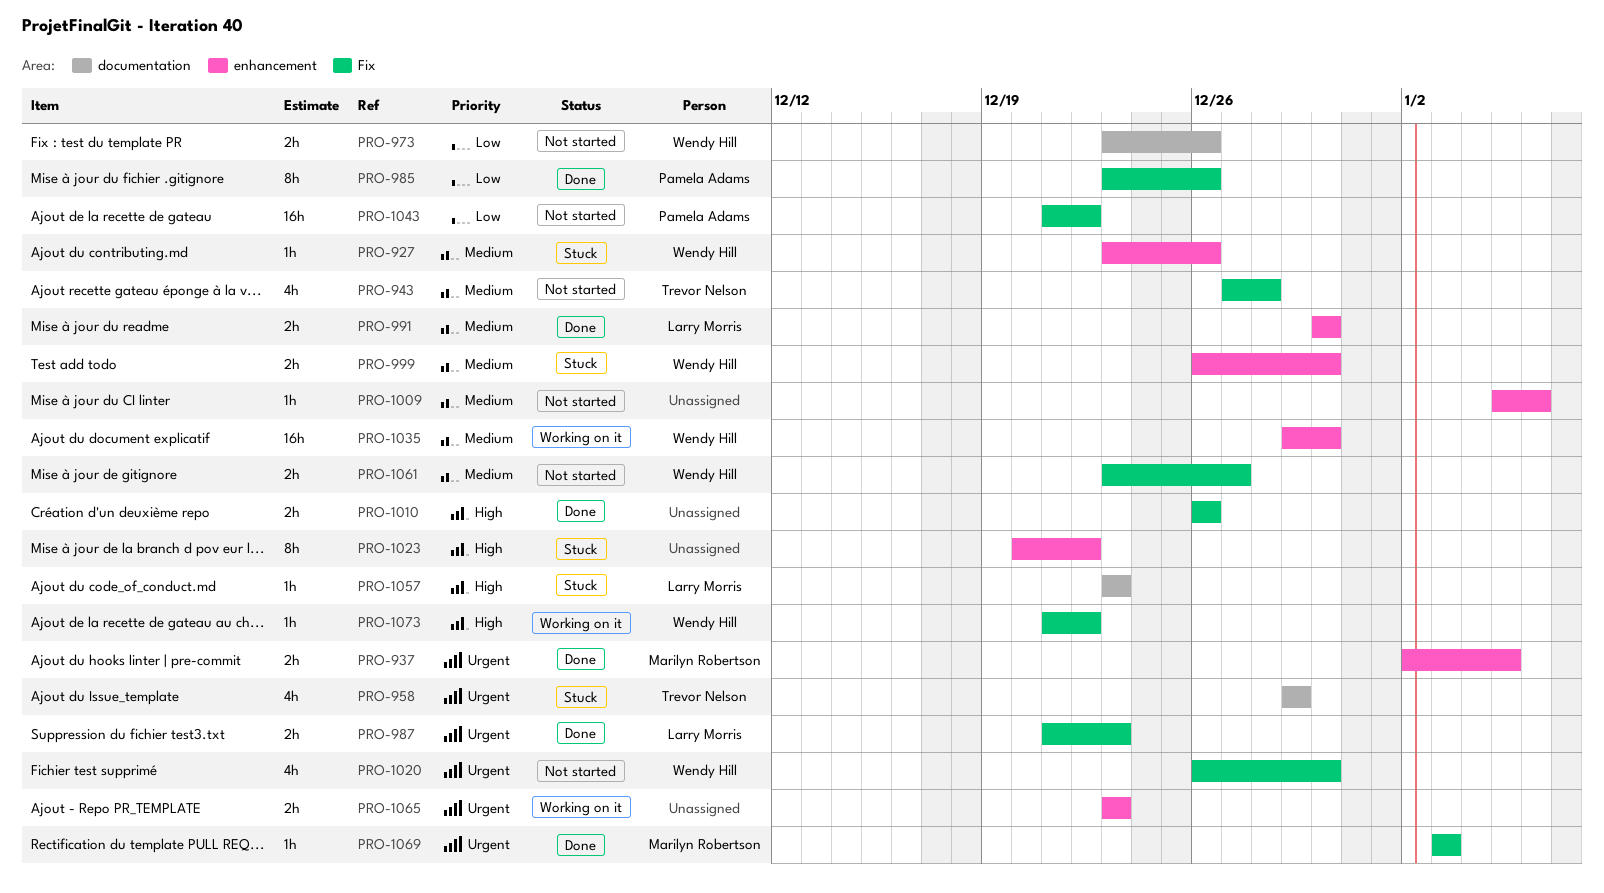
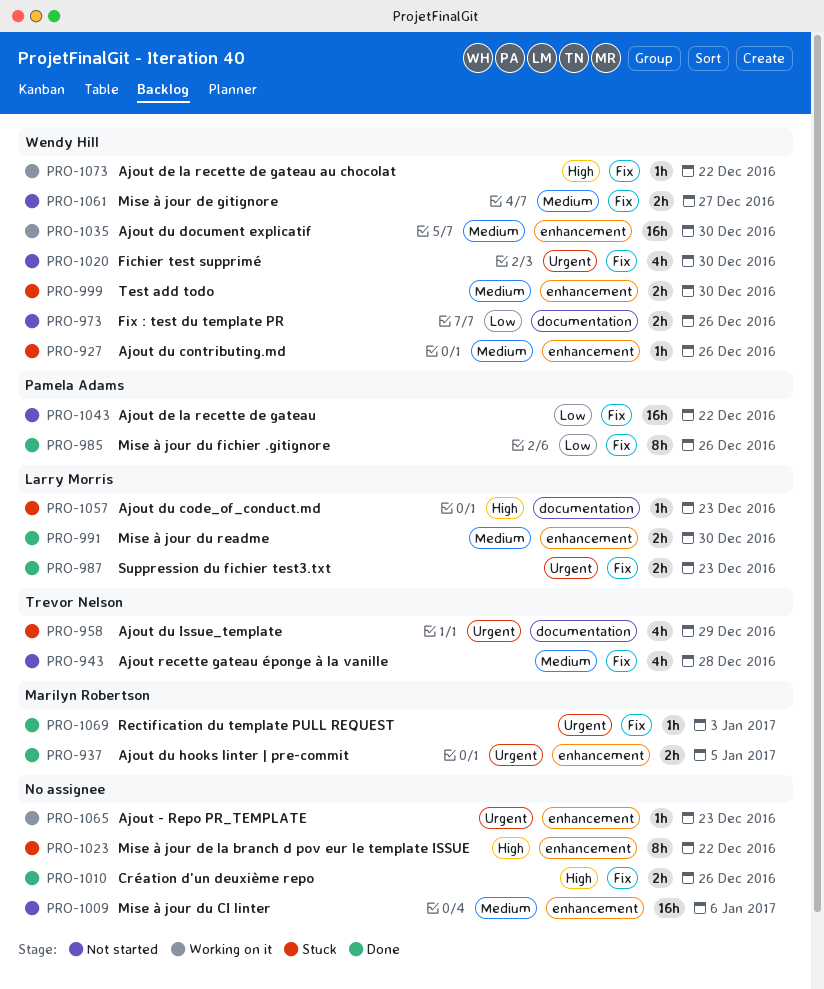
PRO-1009, estimate: 1h -> 16h
PRO-1065, estimate: 2h -> 1h

